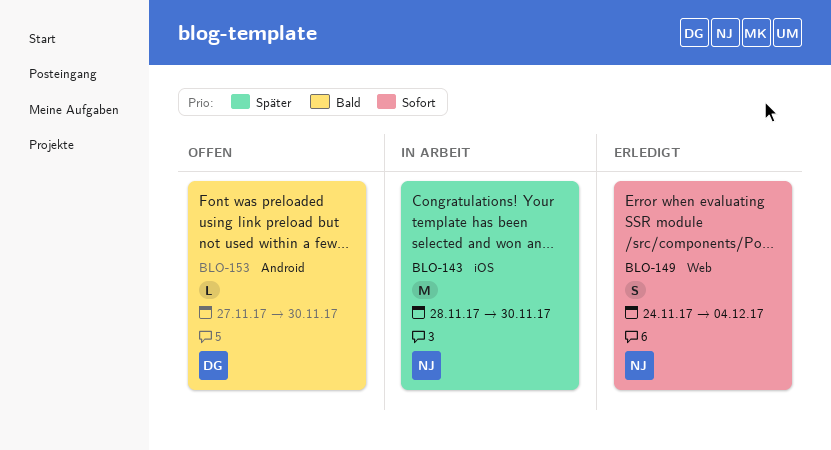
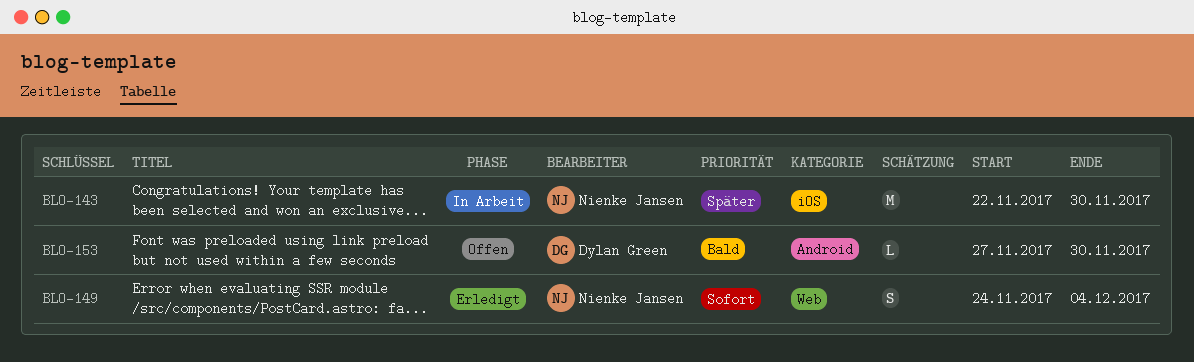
BLO-143, start: Nov 28 -> Nov 22

